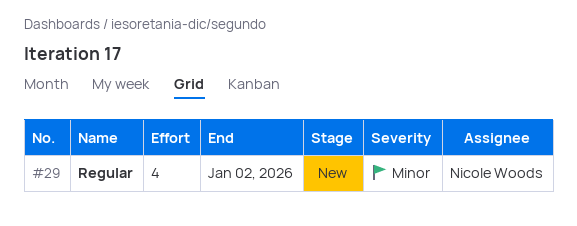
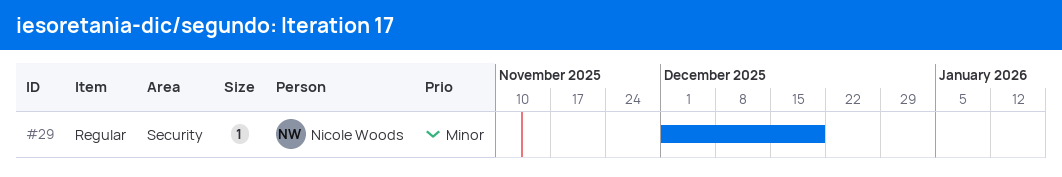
#29, estimate: 4 -> 1
#29, due: Jan 2 -> Dec 19

